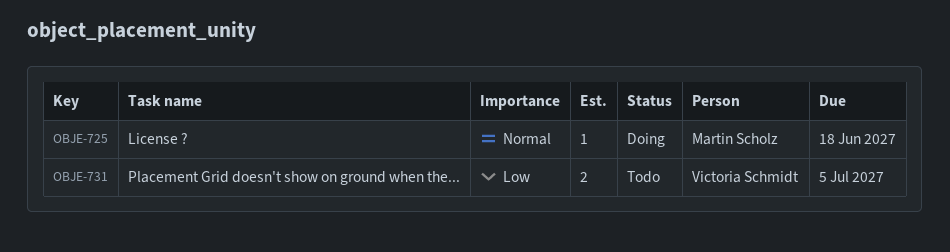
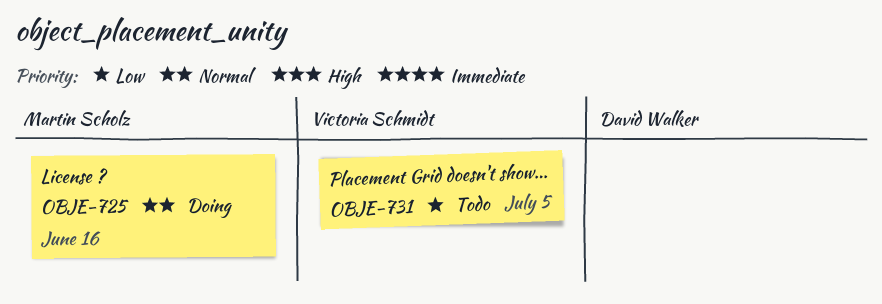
OBJE-725, due: Jun 18 -> Jun 16

